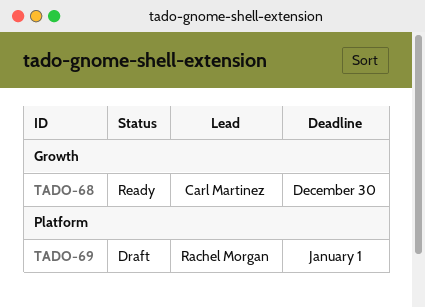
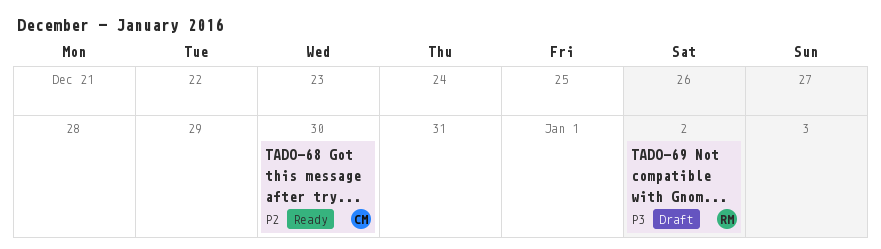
TADO-69, due: Jan 1 -> Jan 2

